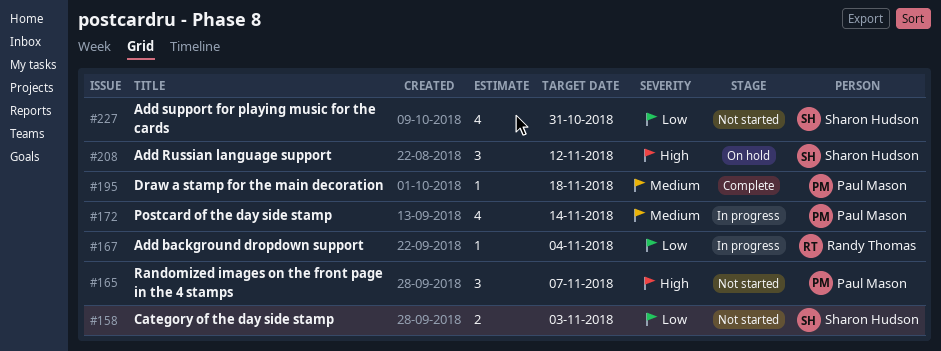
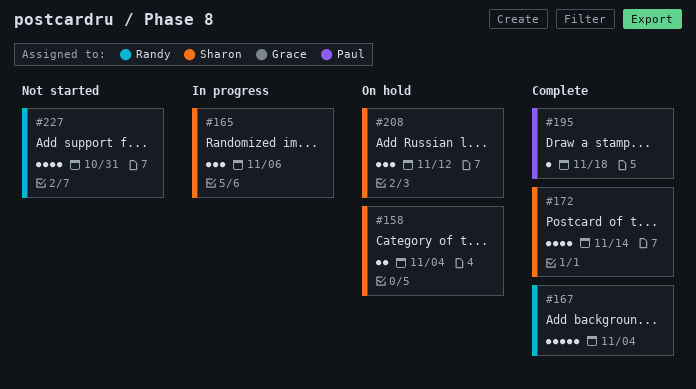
#158, status: Not started -> On hold
#158, due: Nov 3 -> Nov 4
#165, status: Not started -> In progress
#165, owner: Paul Mason -> Sharon Hudson
#165, due: Nov 7 -> Nov 6
#167, status: In progress -> Complete
#167, estimate: 1 -> 5
#172, status: In progress -> Complete
#172, owner: Paul Mason -> Sharon Hudson
#227, owner: Sharon Hudson -> Randy Thomas

